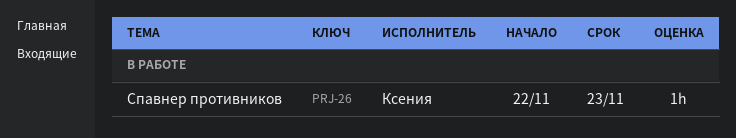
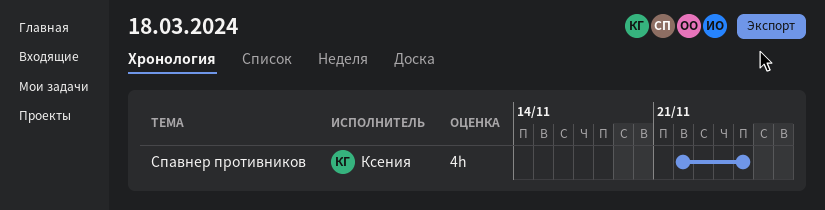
Спавнер противников, estimate: 1h -> 4h
Спавнер противников, due: Nov 23 -> Nov 25

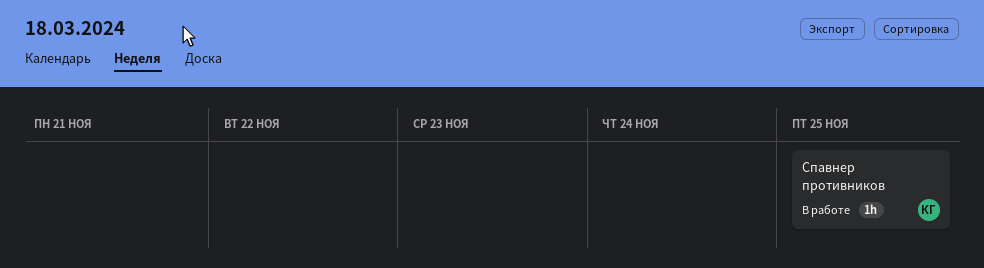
Спавнер противников, estimate: 4h -> 1h

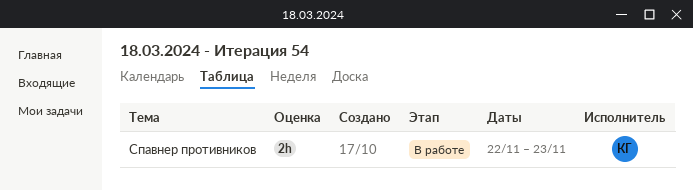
Спавнер противников, estimate: 1h -> 2h
Спавнер противников, due: Nov 25 -> Nov 23

